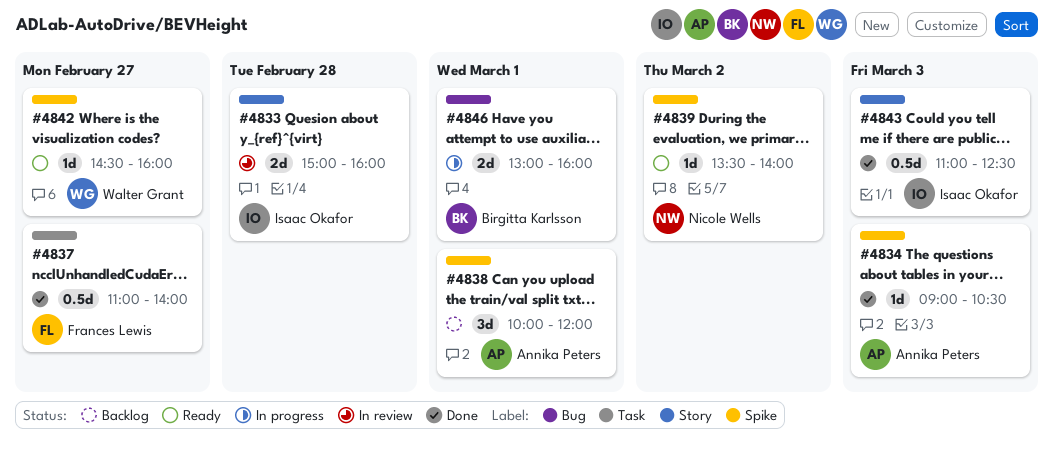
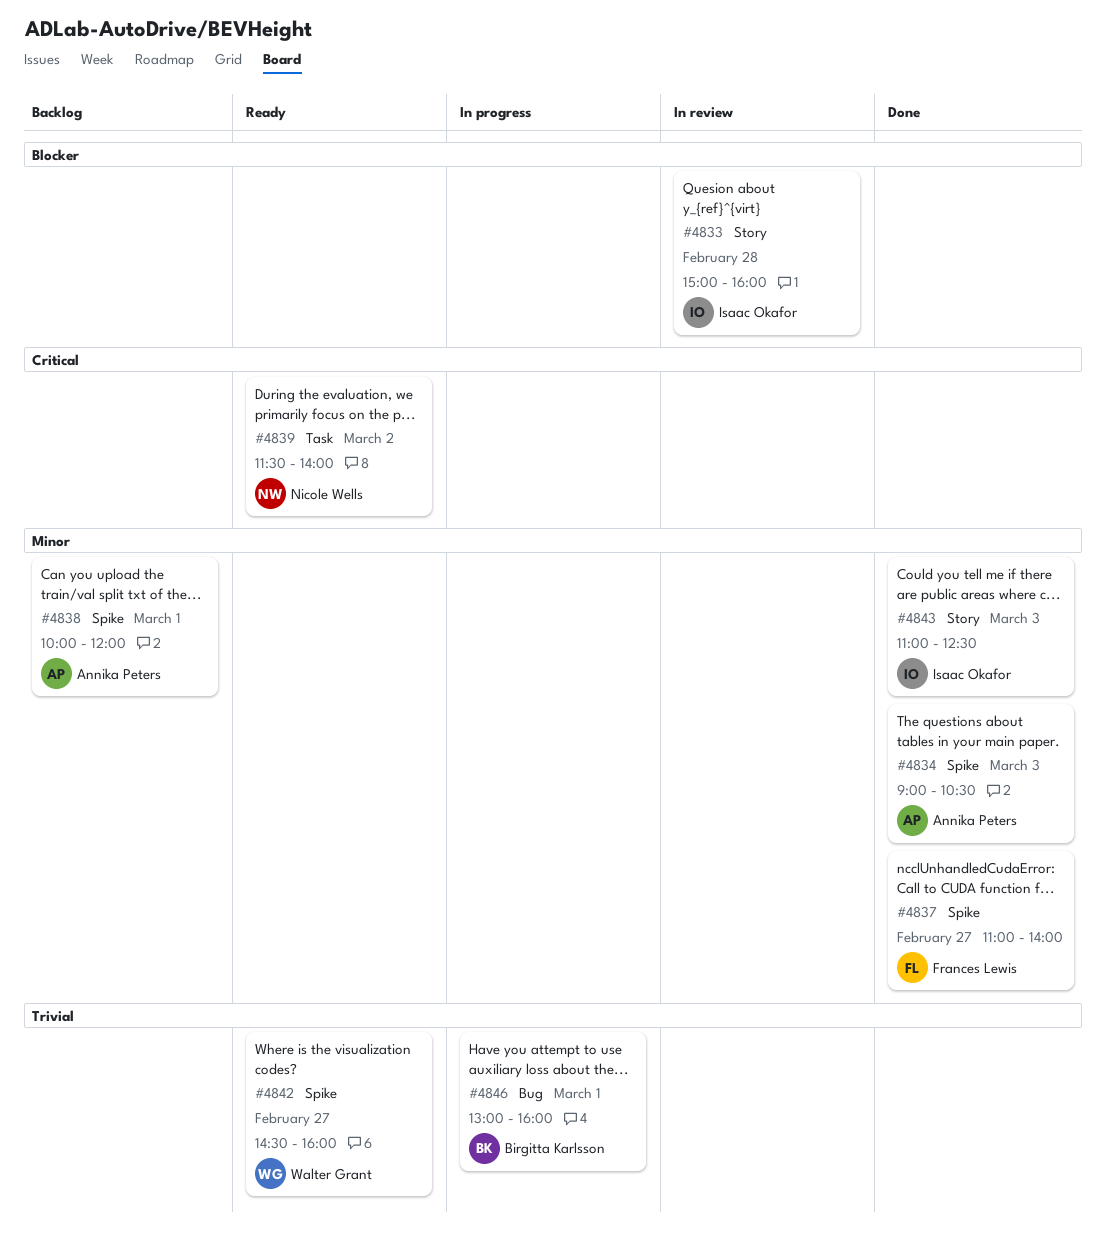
#4837, label: Task -> Spike
#4839, label: Spike -> Task
#4839, begins: 13:30 -> 11:30

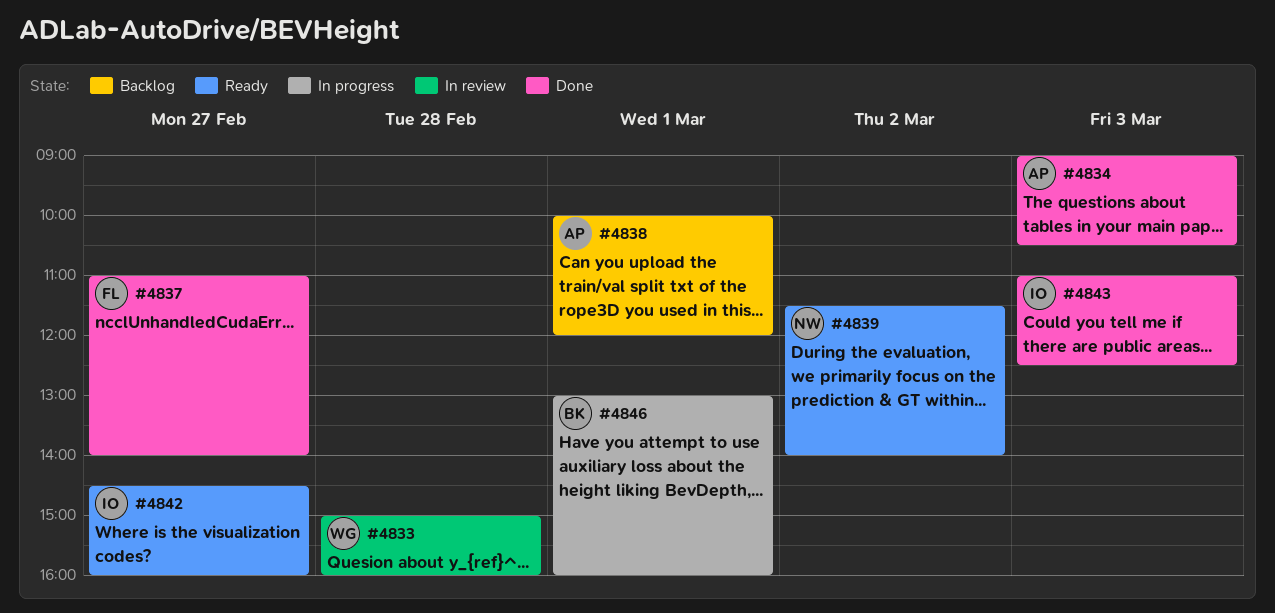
#4833, owner: Isaac Okafor -> Walter Grant
#4842, owner: Walter Grant -> Isaac Okafor

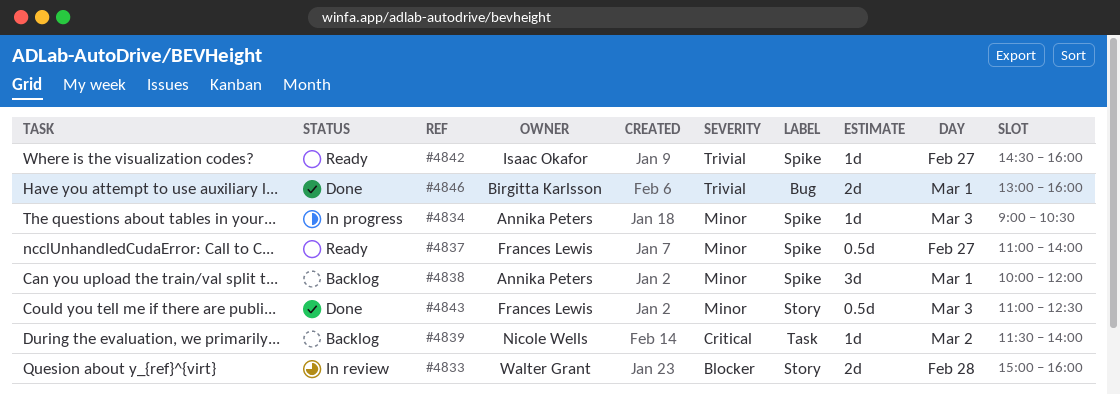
#4834, status: Done -> In progress
#4837, status: Done -> Ready
#4839, status: Ready -> Backlog
#4843, owner: Isaac Okafor -> Frances Lewis
#4846, status: In progress -> Done

